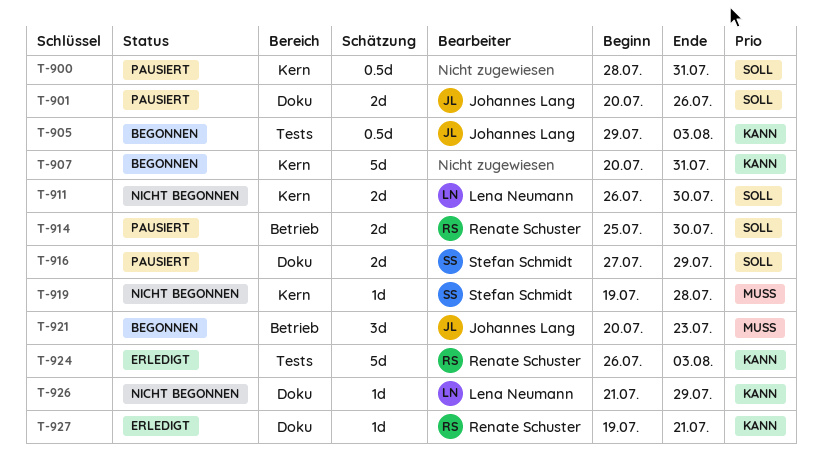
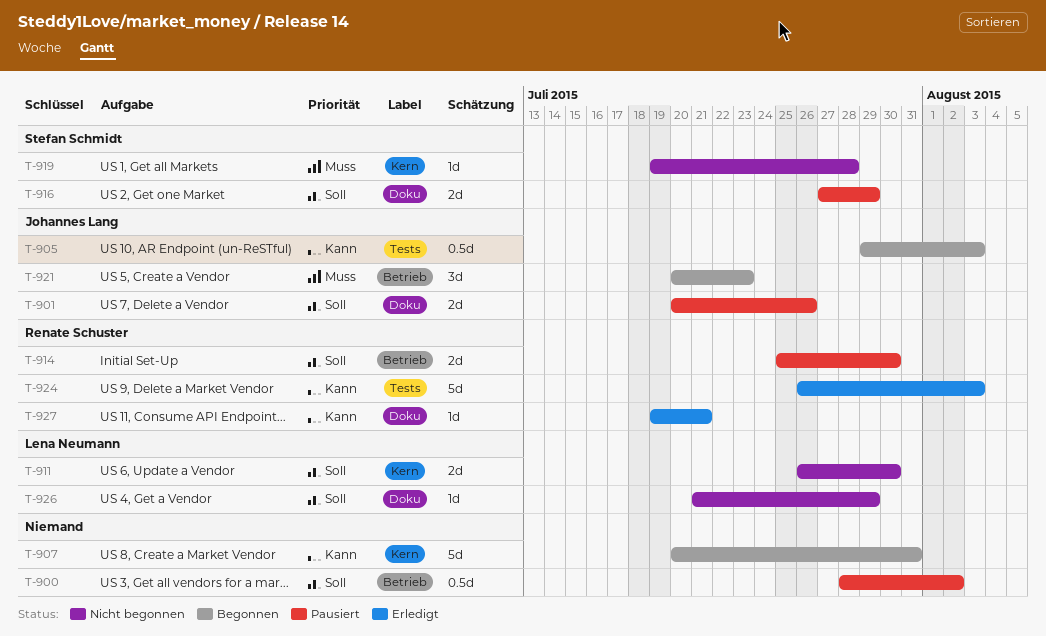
T-900, label: Kern -> Betrieb
T-900, due: Jul 31 -> Aug 2
T-926, priority: Kann -> Soll

